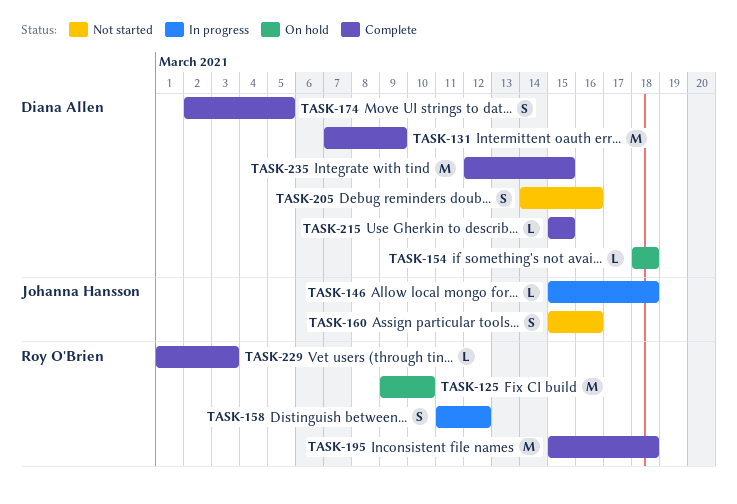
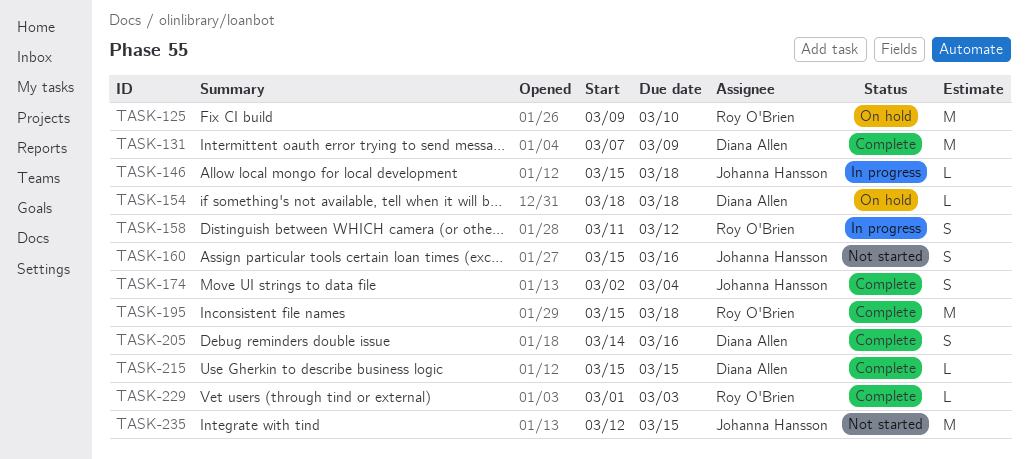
TASK-174, owner: Diana Allen -> Johanna Hansson
TASK-174, due: Mar 5 -> Mar 4
TASK-205, status: Not started -> Complete
TASK-235, status: Complete -> Not started
TASK-235, owner: Diana Allen -> Johanna Hansson

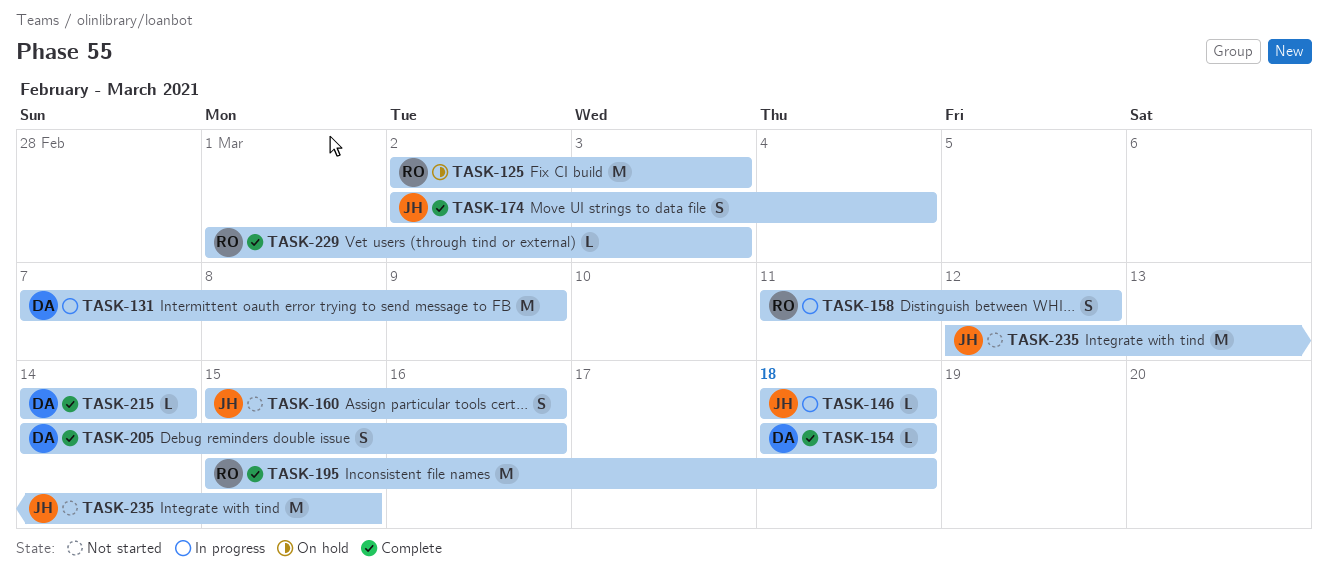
TASK-125, start: Mar 9 -> Mar 2
TASK-125, due: Mar 10 -> Mar 3
TASK-131, status: Complete -> In progress
TASK-146, start: Mar 15 -> Mar 18
TASK-154, status: On hold -> Complete
TASK-215, start: Mar 15 -> Mar 14
TASK-215, due: Mar 15 -> Mar 14

